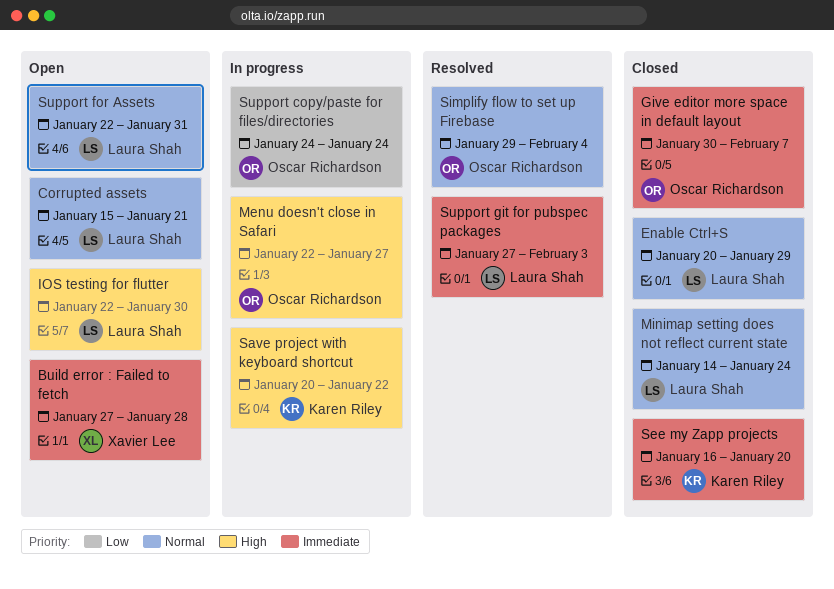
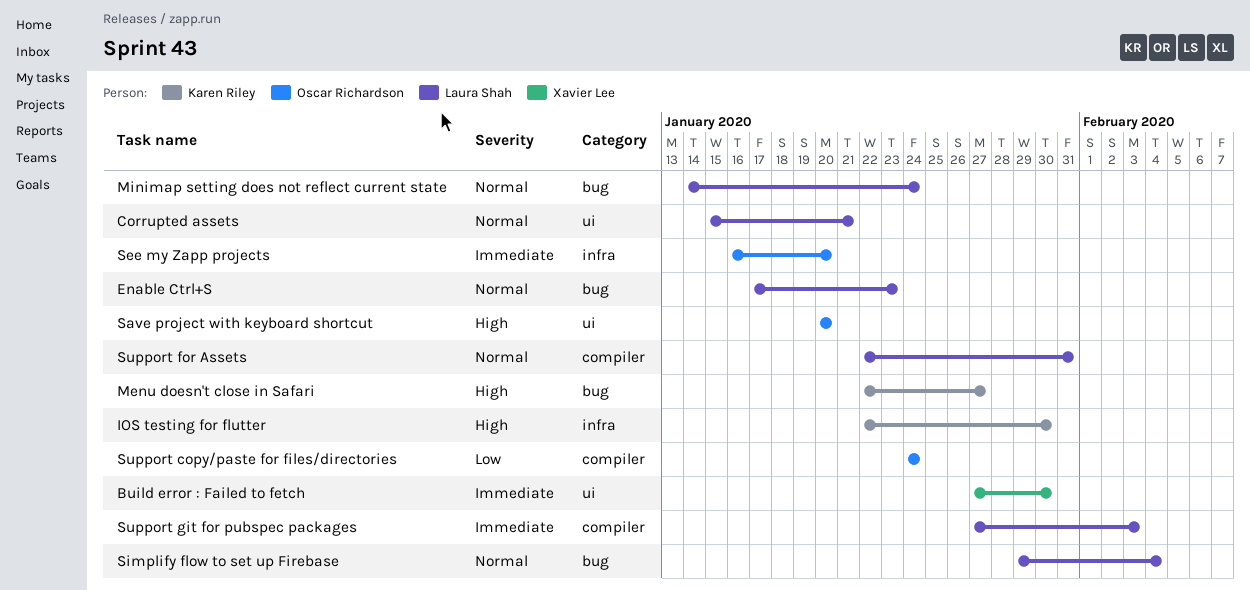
Build error : Failed to fetch, due: Jan 28 -> Jan 30
Enable Ctrl+S, start: Jan 20 -> Jan 17
Enable Ctrl+S, due: Jan 29 -> Jan 23
Give editor more space in default layout: present -> none
IOS testing for flutter, owner: Laura Shah -> Karen Riley
Menu doesn't close in Safari, owner: Oscar Richardson -> Karen Riley
Save project with keyboard shortcut, owner: Karen Riley -> Oscar Richardson
Save project with keyboard shortcut, due: Jan 22 -> Jan 20
See my Zapp projects, owner: Karen Riley -> Oscar Richardson
Simplify flow to set up Firebase, owner: Oscar Richardson -> Laura Shah

